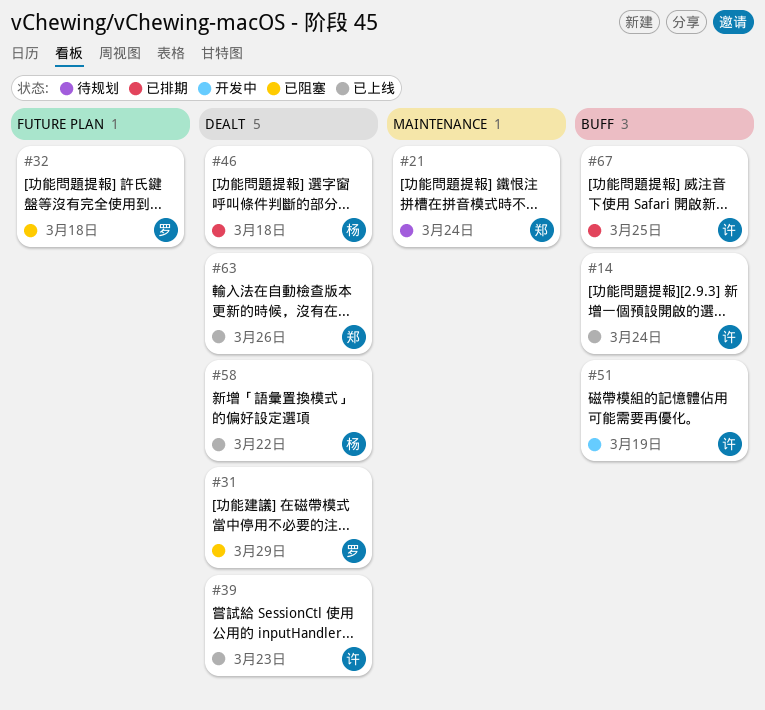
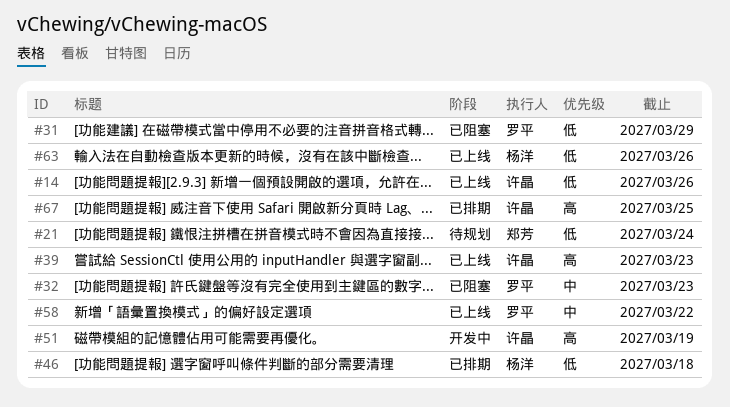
#14, due: Mar 24 -> Mar 26
#32, due: Mar 18 -> Mar 23
#58, owner: 杨洋 -> 罗平
#63, owner: 郑芳 -> 杨洋

